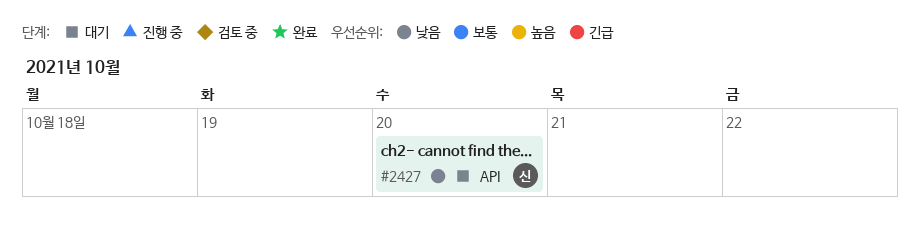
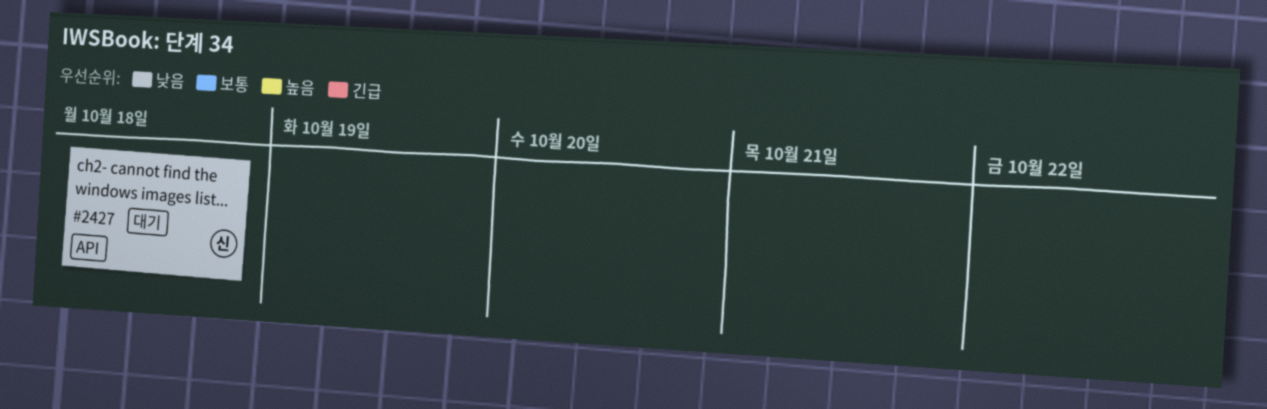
#2427, due: Oct 20 -> Oct 18

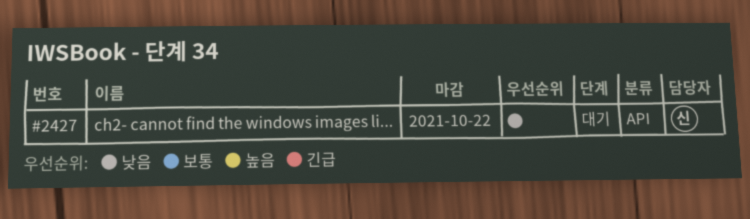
#2427, due: Oct 18 -> Oct 22

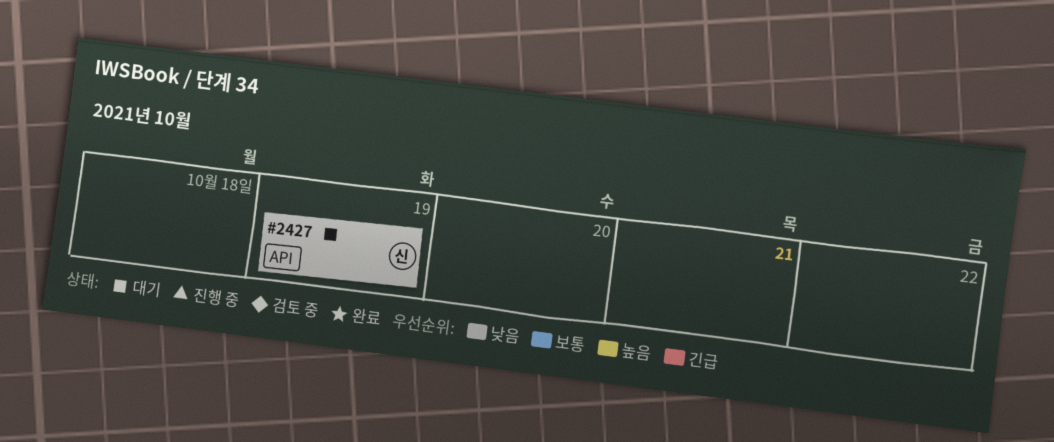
#2427, due: Oct 22 -> Oct 19

